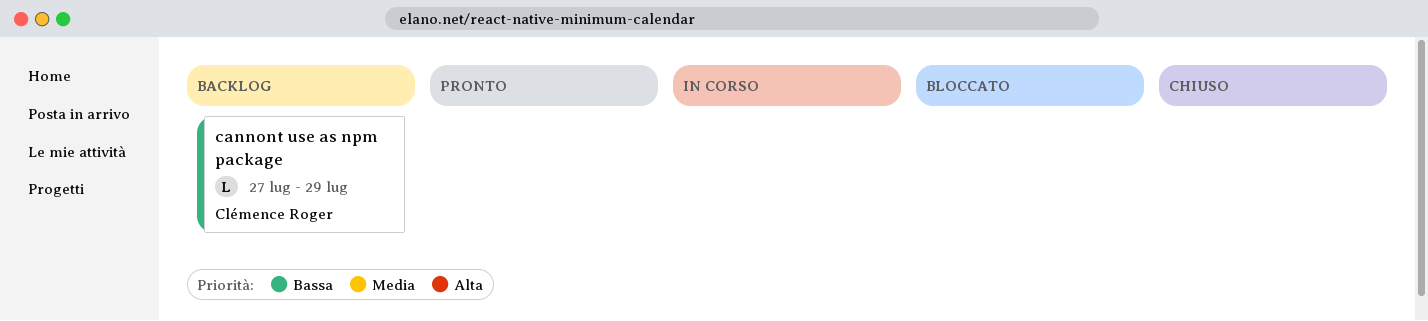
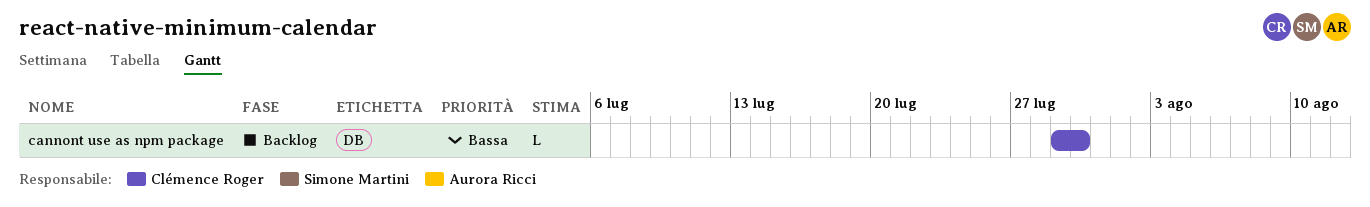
cannont use as npm package, start: Jul 27 -> Jul 29
cannont use as npm package, due: Jul 29 -> Jul 30

